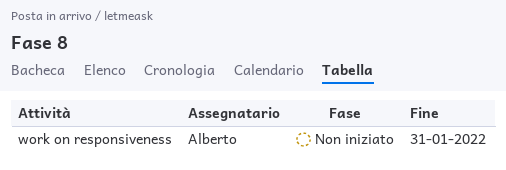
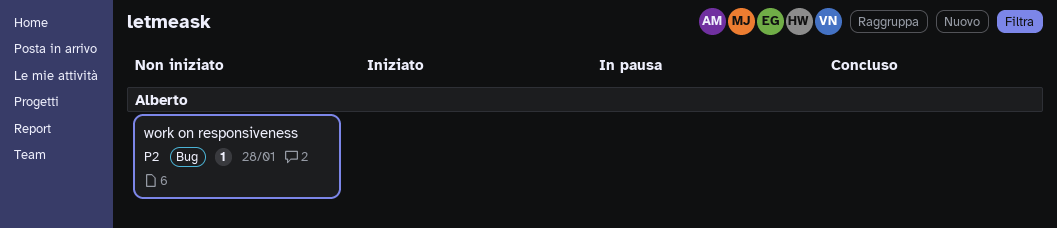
work on responsiveness, due: Jan 31 -> Jan 28

